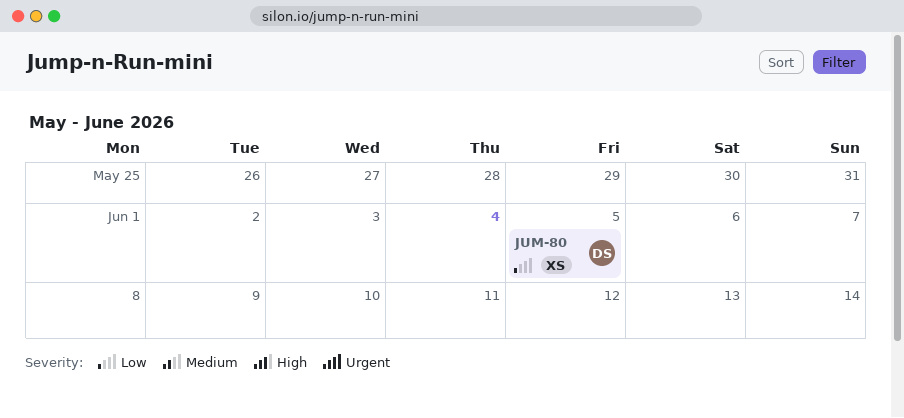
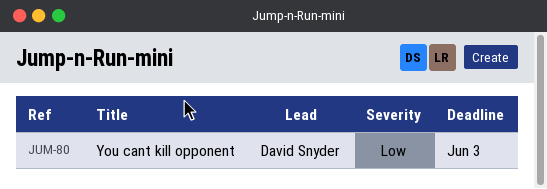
JUM-80, due: Jun 5 -> Jun 3

